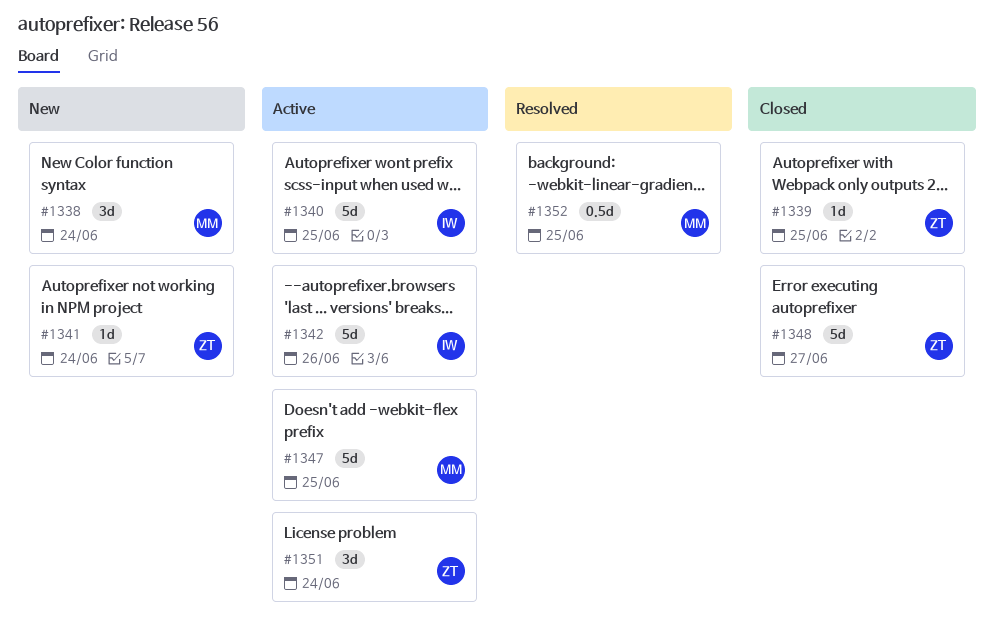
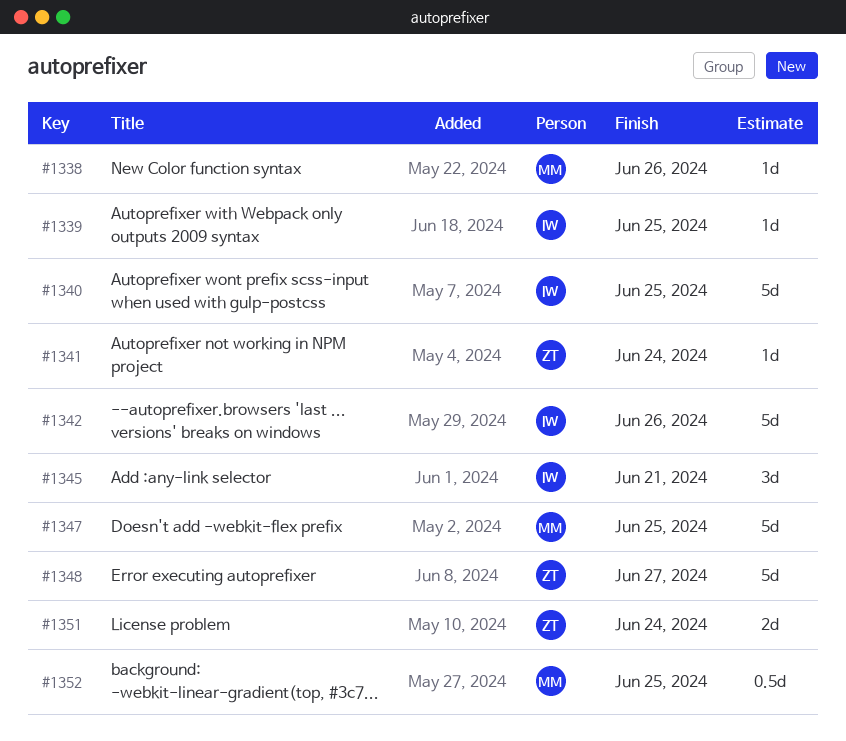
#1338, estimate: 3d -> 1d
#1338, due: Jun 24 -> Jun 26
#1339, owner: ZT -> IW
#1345: none -> present
#1351, estimate: 3d -> 2d

